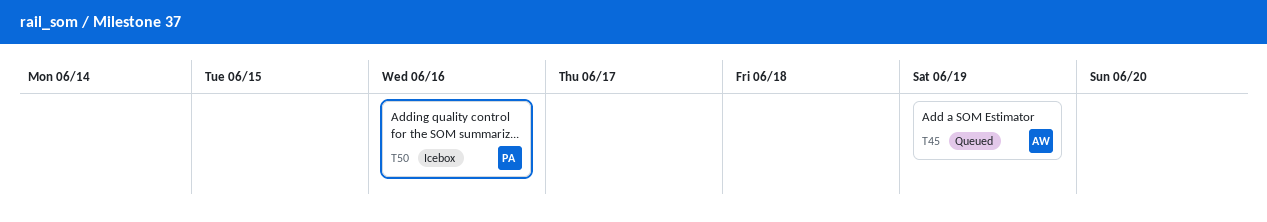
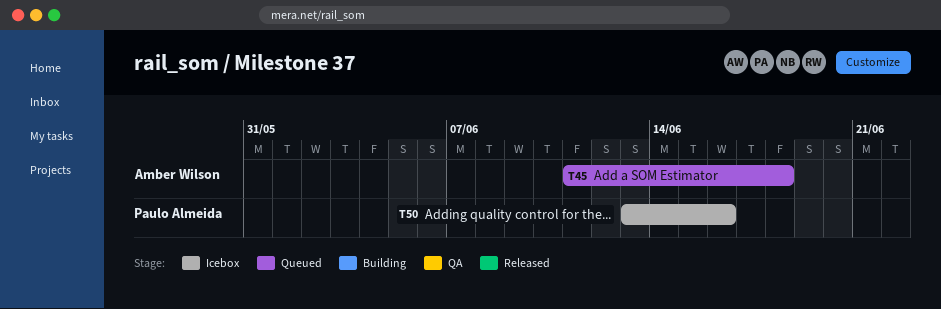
T45, due: Jun 19 -> Jun 18

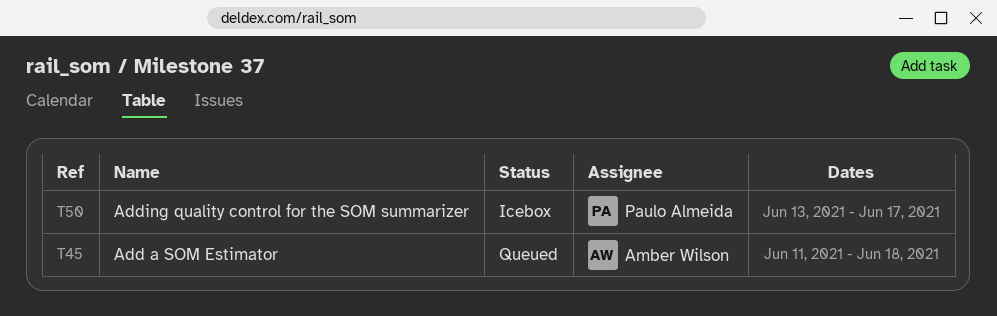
T50, due: Jun 16 -> Jun 17

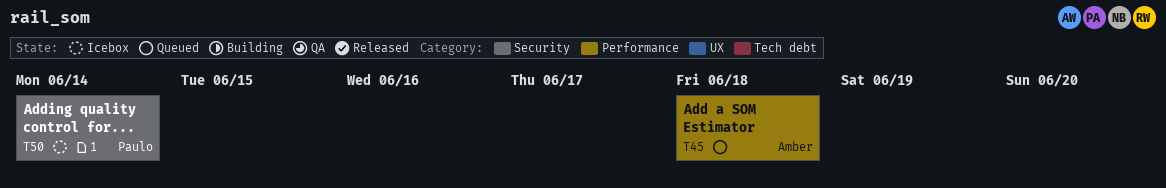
T50, due: Jun 17 -> Jun 14

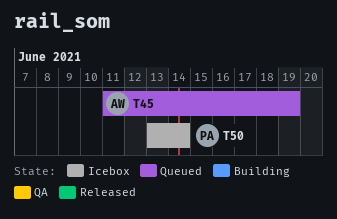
T45, due: Jun 18 -> Jun 19

